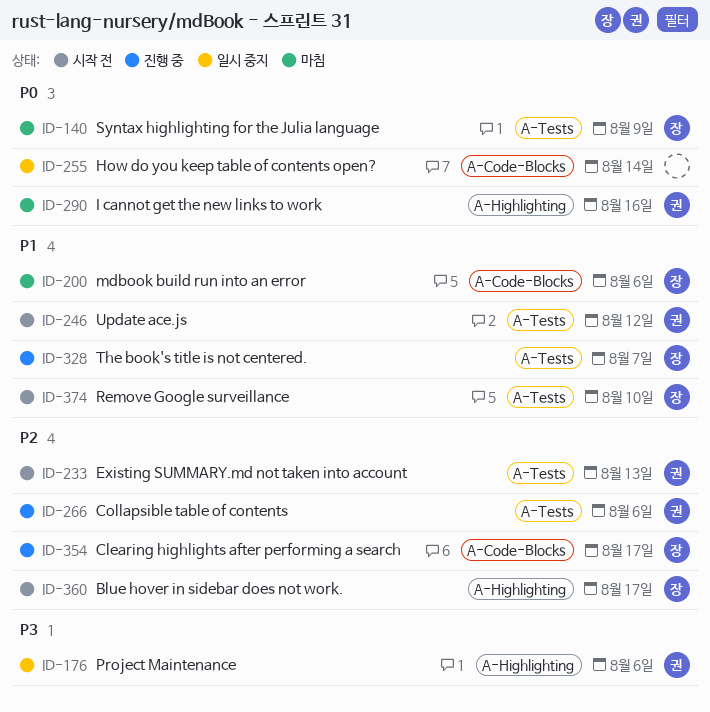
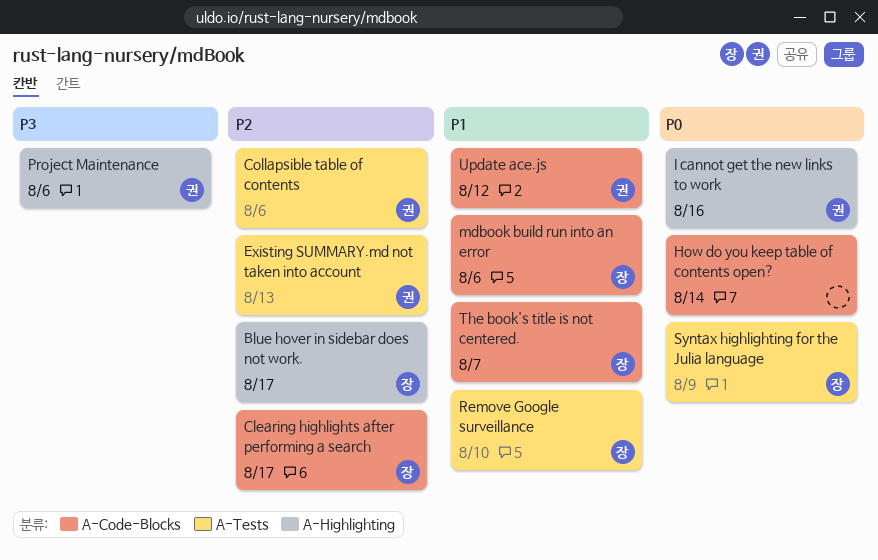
The book's title is not centered., label: A-Tests -> A-Code-Blocks
Update ace.js, label: A-Tests -> A-Code-Blocks

